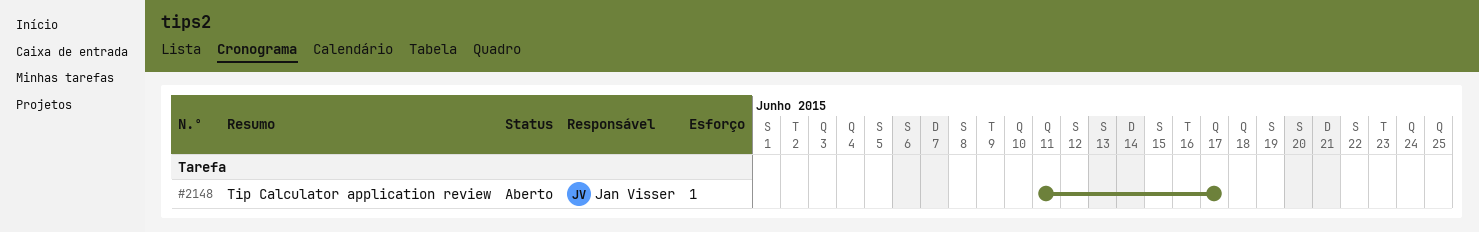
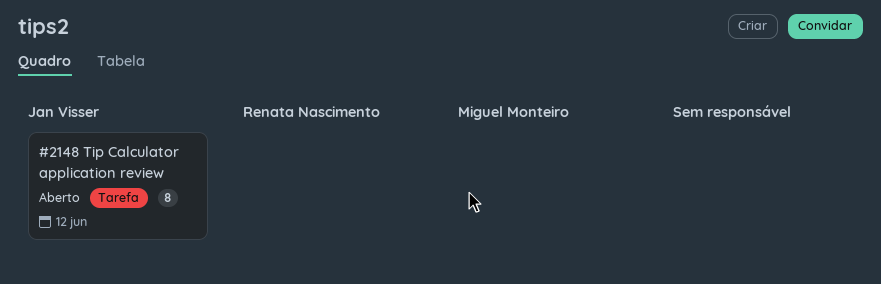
#2148, estimate: 1 -> 8
#2148, due: Jun 17 -> Jun 12

